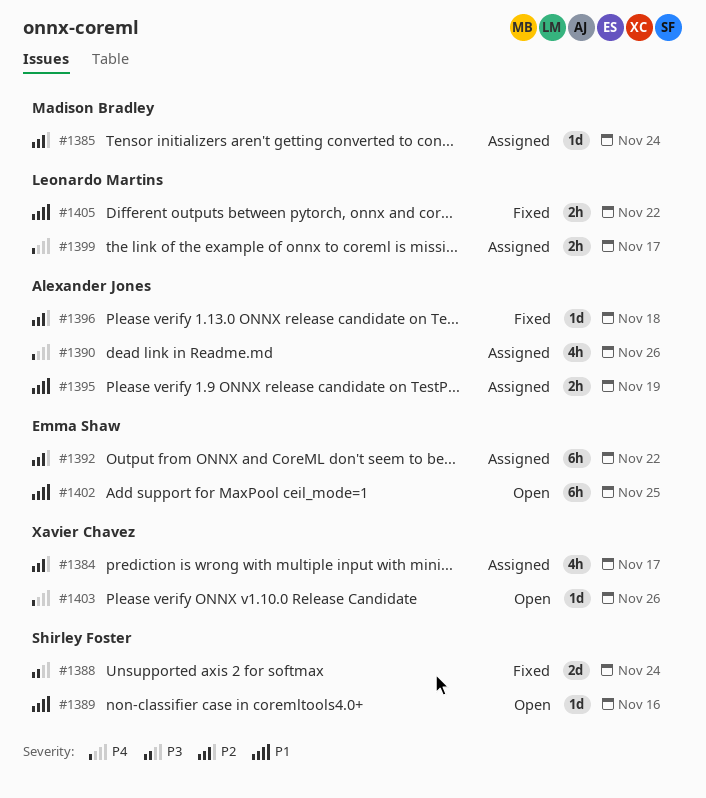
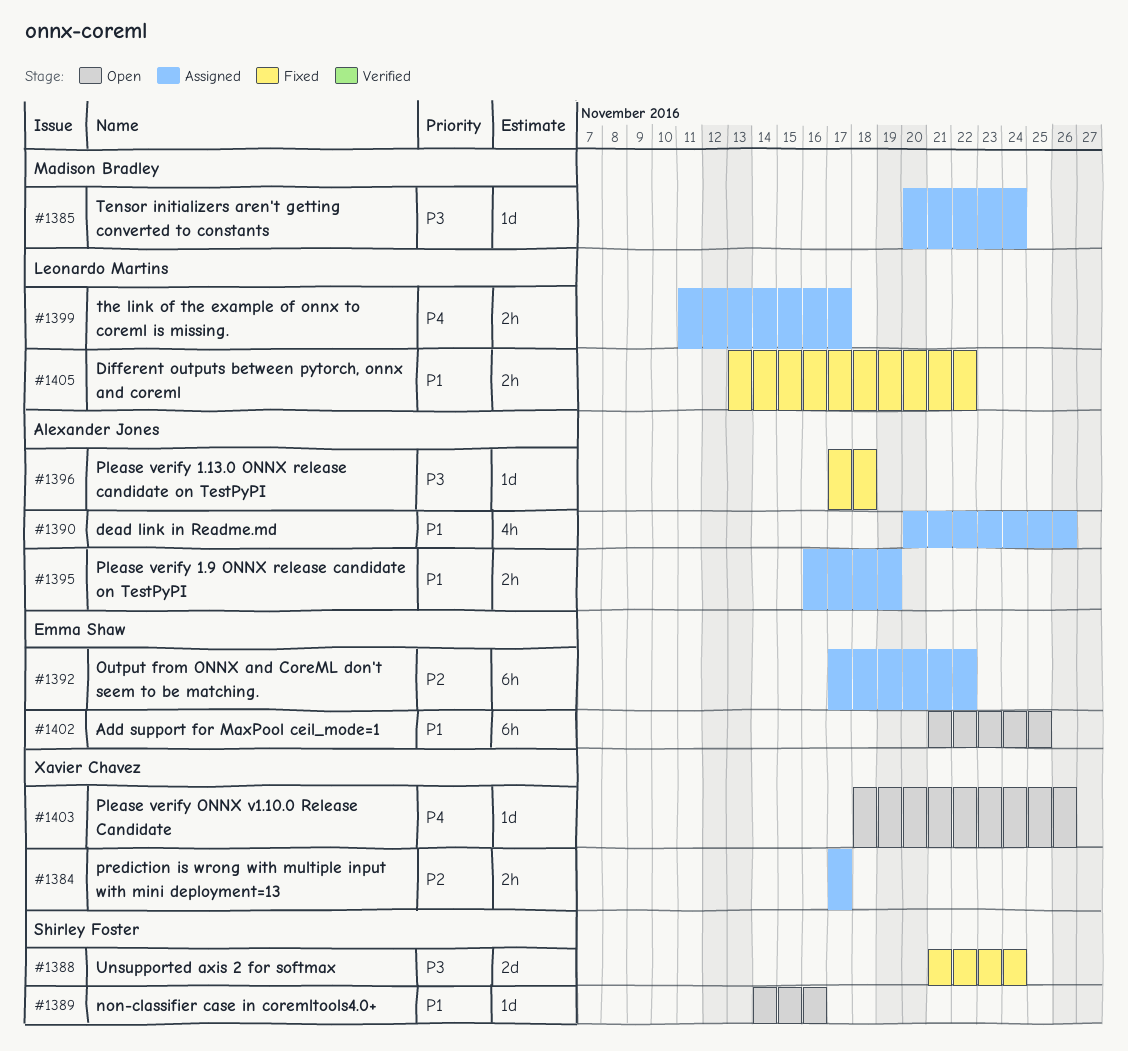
#1384, estimate: 4h -> 2h
#1385, priority: P2 -> P3
#1390, priority: P4 -> P1
#1396, priority: P2 -> P3

